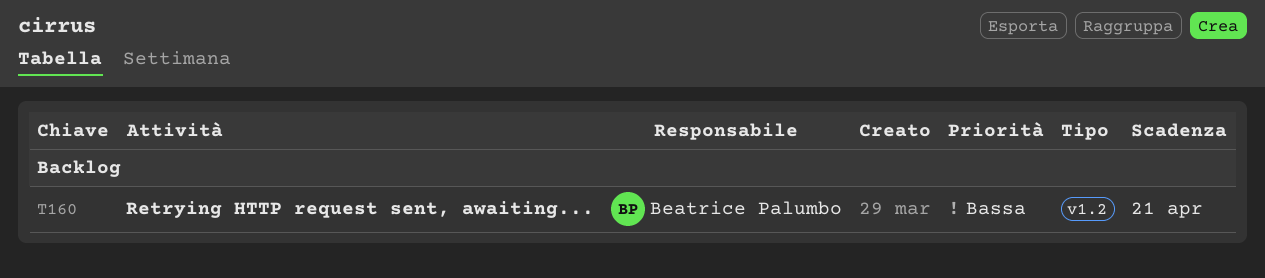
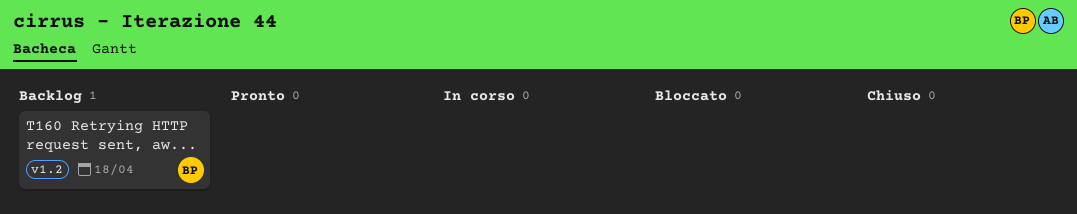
T160, due: Apr 21 -> Apr 18

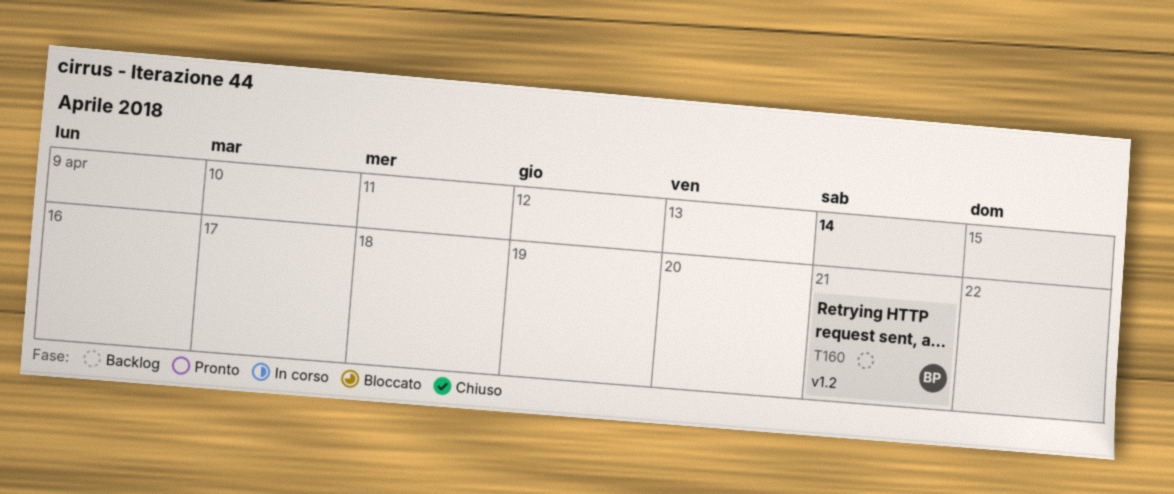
T160, due: Apr 18 -> Apr 21

